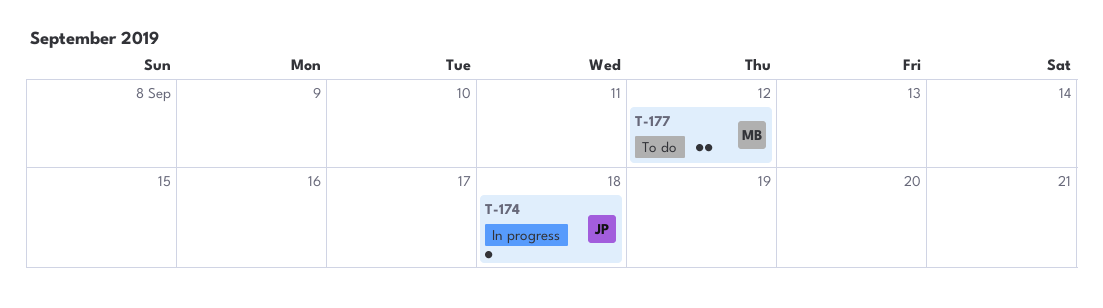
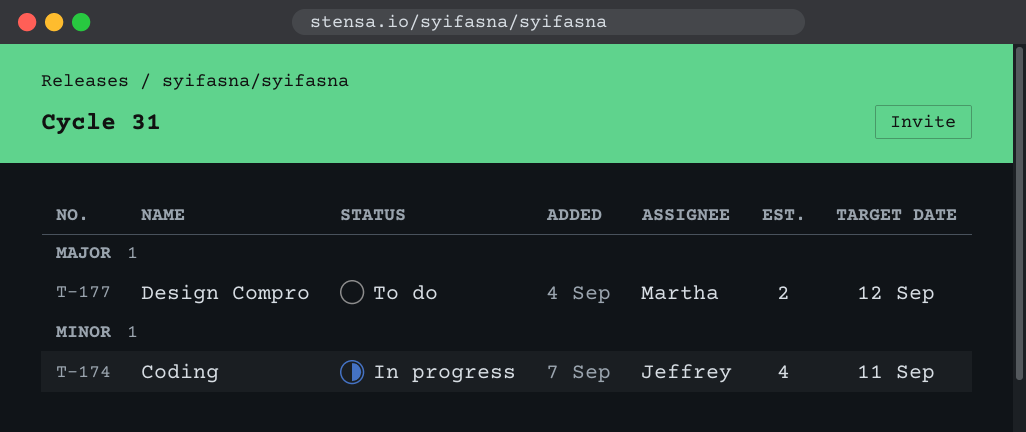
T-174, estimate: 1 -> 4
T-174, due: Sep 18 -> Sep 11

